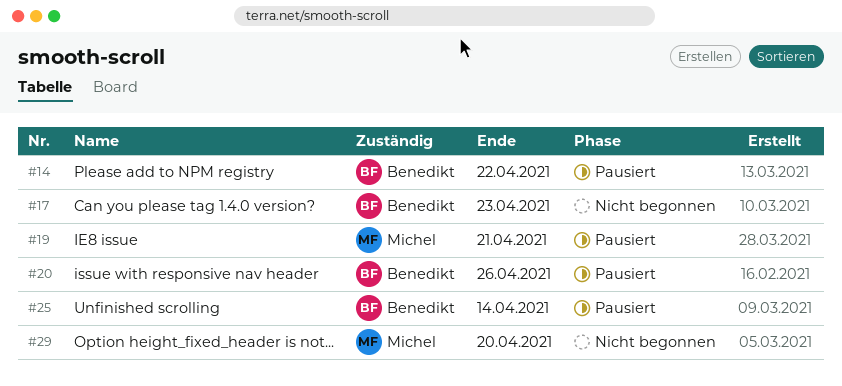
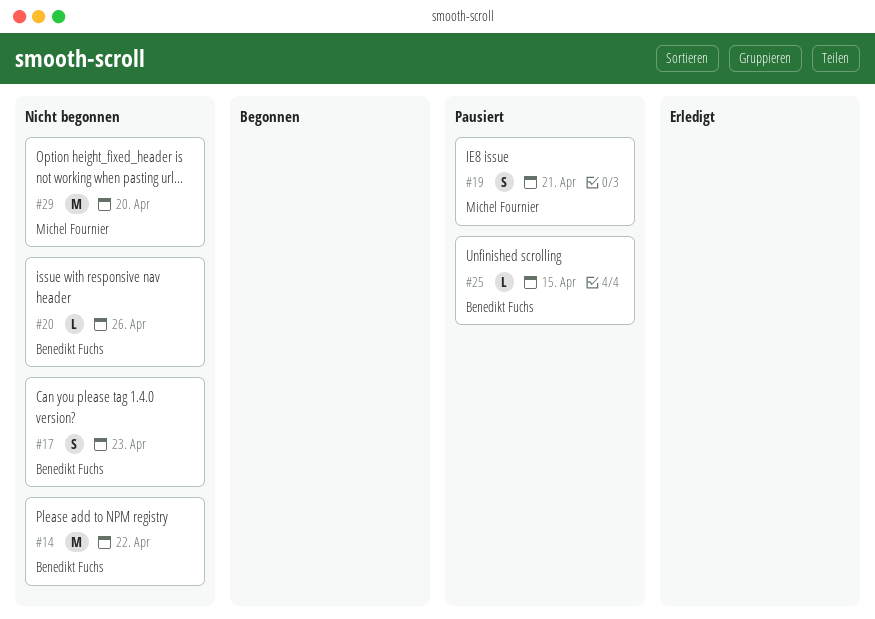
#14, status: Pausiert -> Nicht begonnen
#20, status: Pausiert -> Nicht begonnen
#25, due: Apr 14 -> Apr 15

